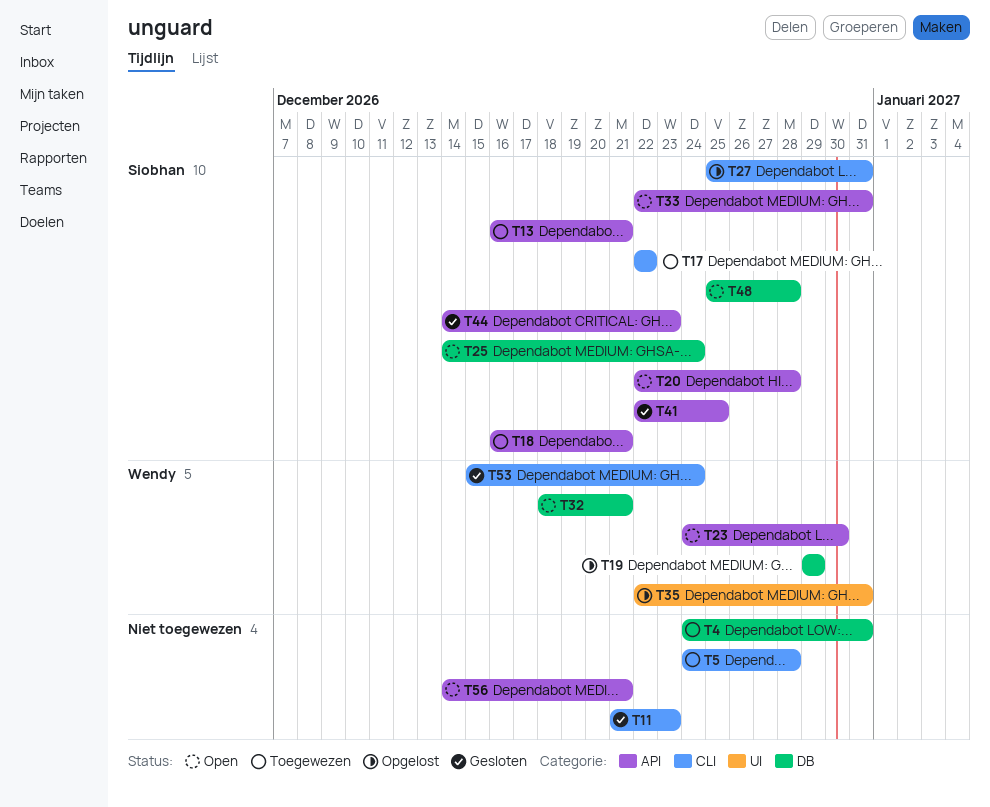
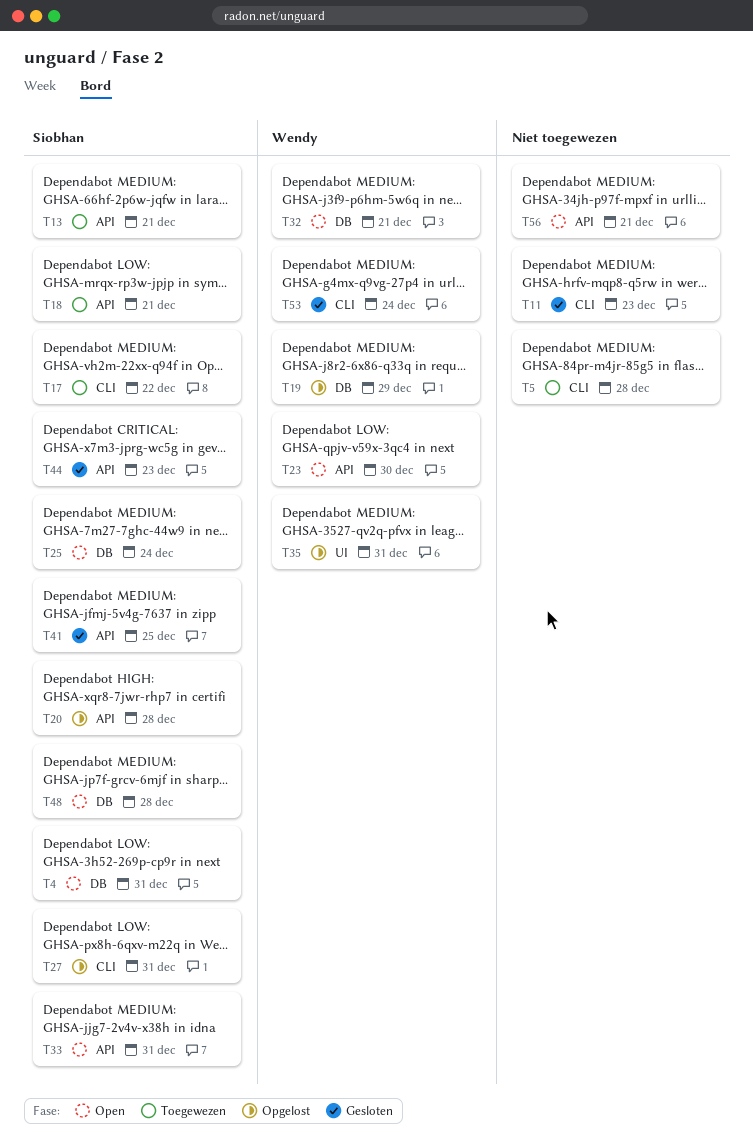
T4, status: Toegewezen -> Open
T4, owner: none -> Siobhan
T20, status: Open -> Opgelost

